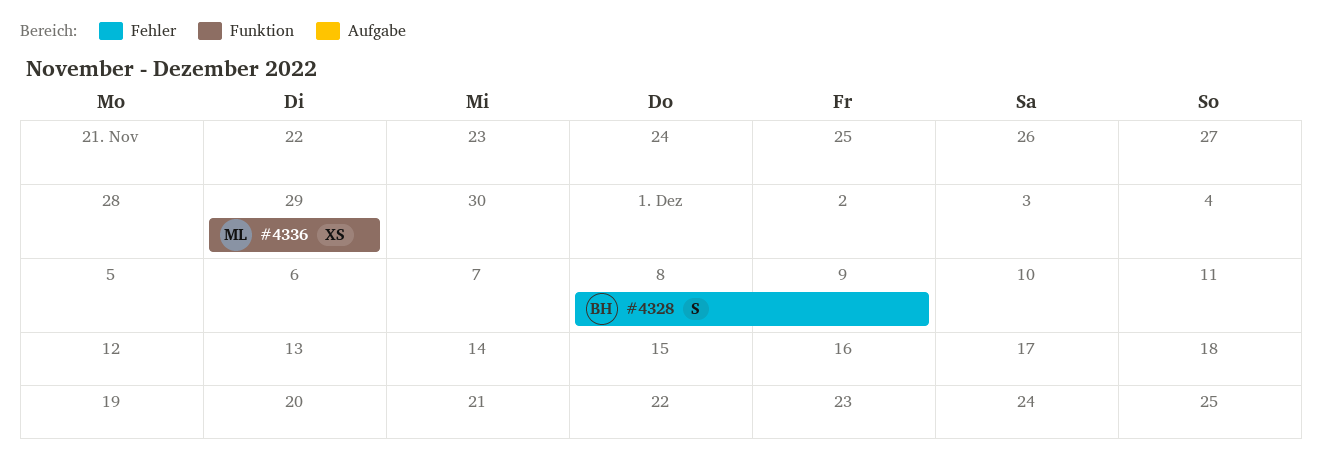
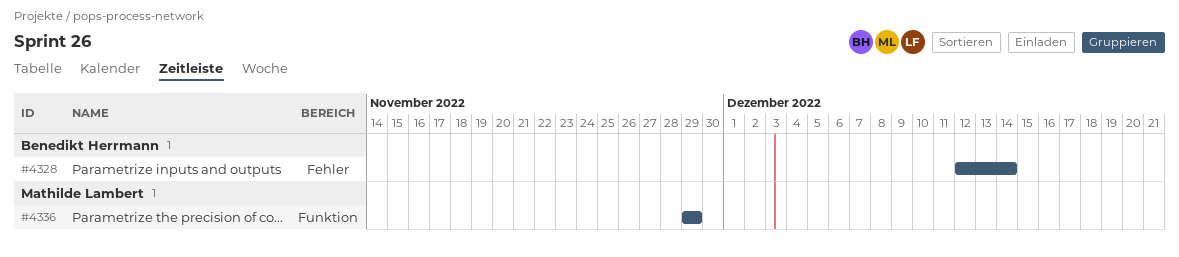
#4328, start: Dec 8 -> Dec 12
#4328, due: Dec 9 -> Dec 14

